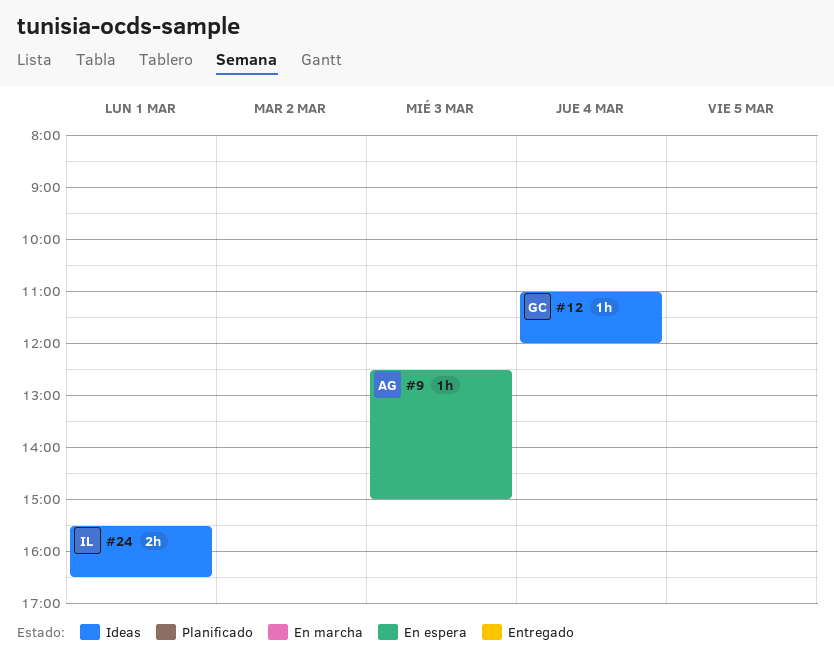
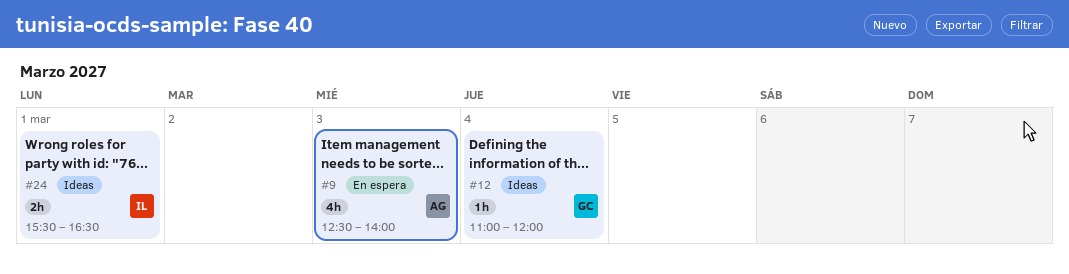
#9, estimate: 1h -> 4h
#9, ends: 15:00 -> 14:00

